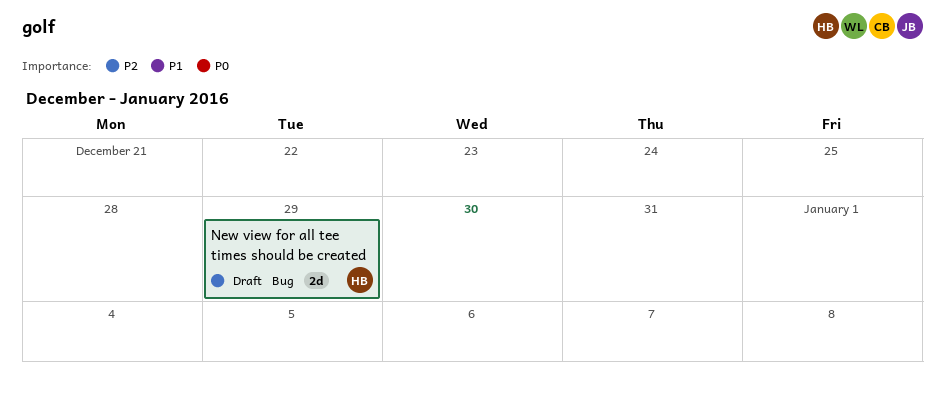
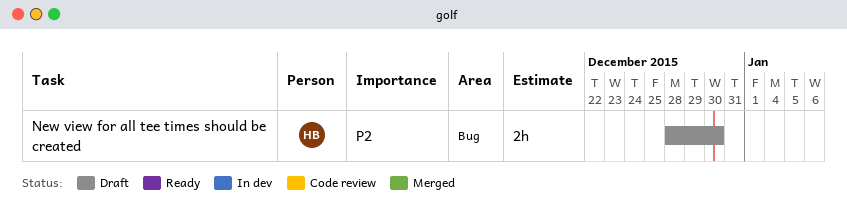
New view for all tee times should be created, estimate: 2d -> 2h
New view for all tee times should be created, due: Dec 29 -> Dec 30

